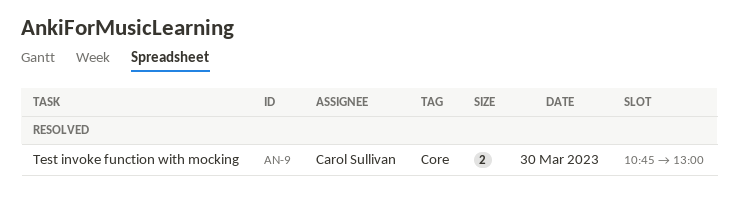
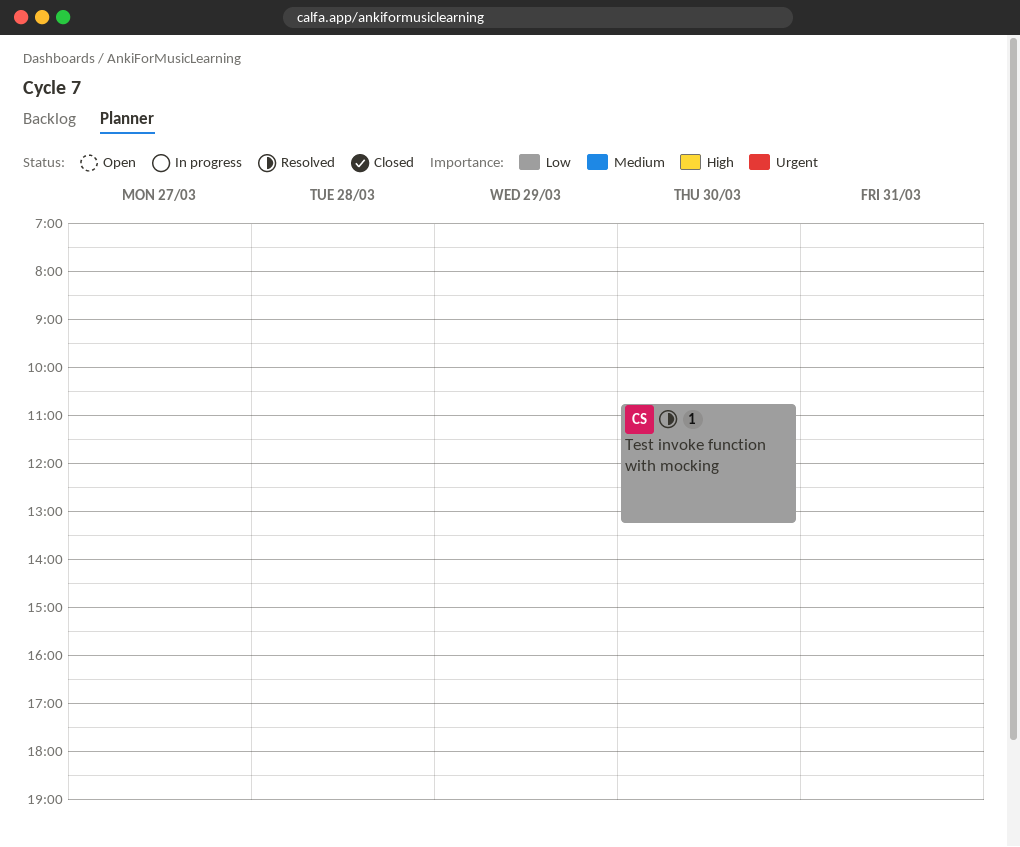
Test invoke function with mocking, estimate: 2 -> 1
Test invoke function with mocking, ends: 13:00 -> 13:15

